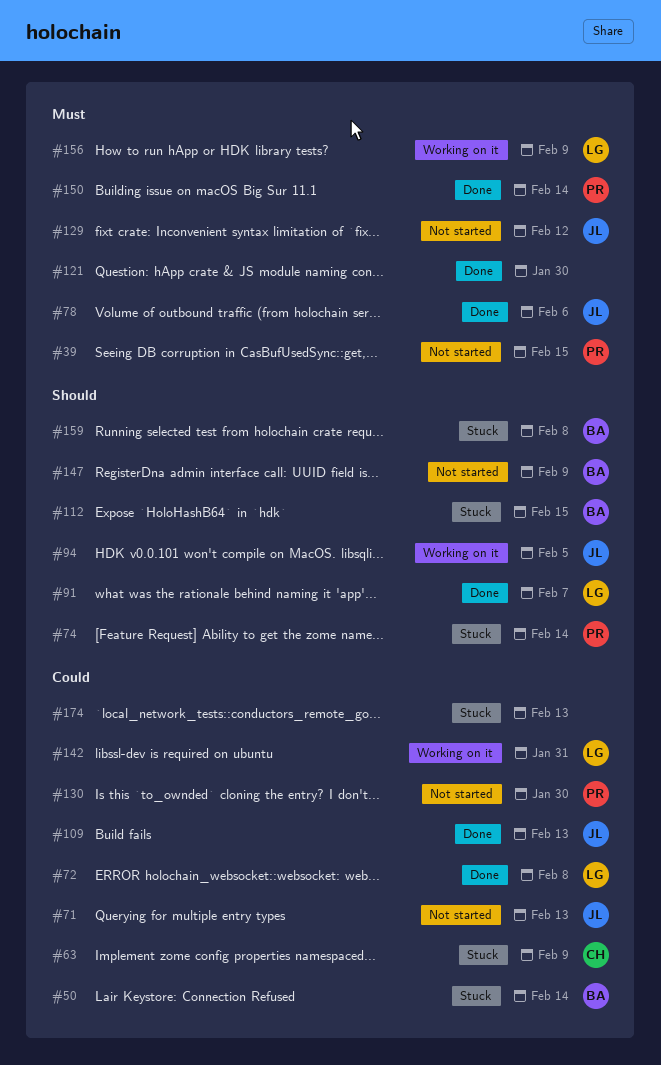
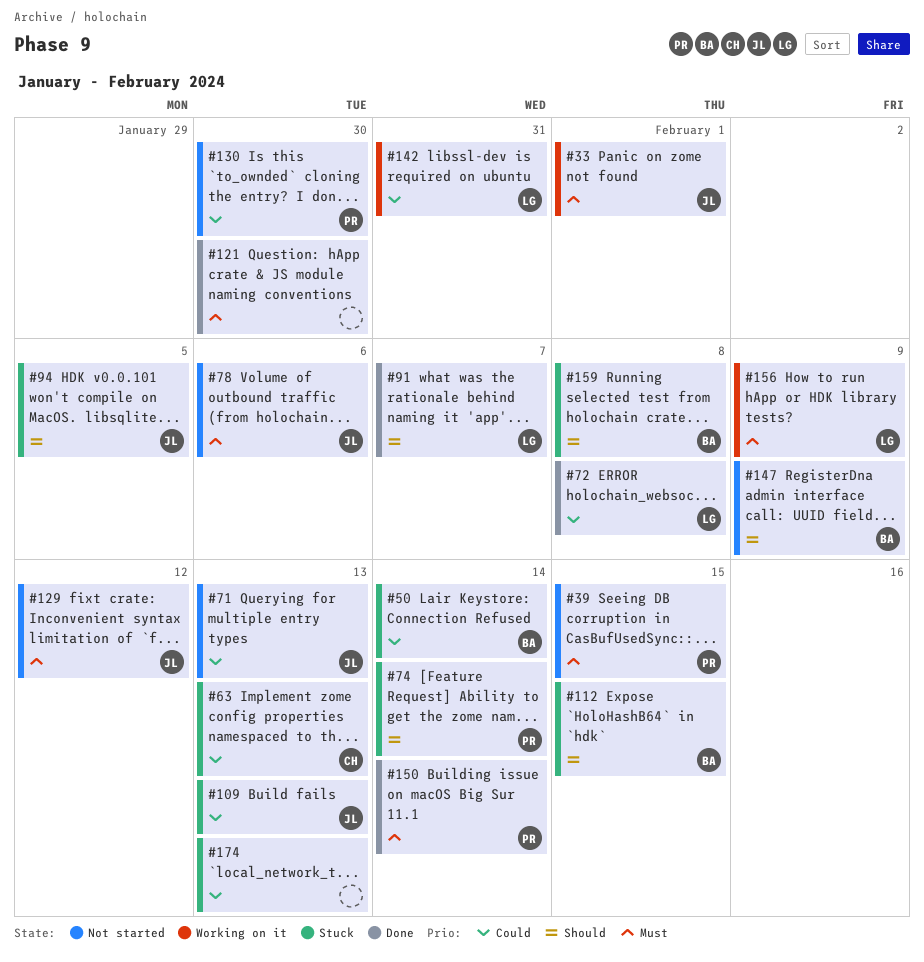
#33: none -> present
#63, due: Feb 9 -> Feb 13
#78, status: Done -> Not started
#94, status: Working on it -> Stuck
#109, status: Done -> Stuck

